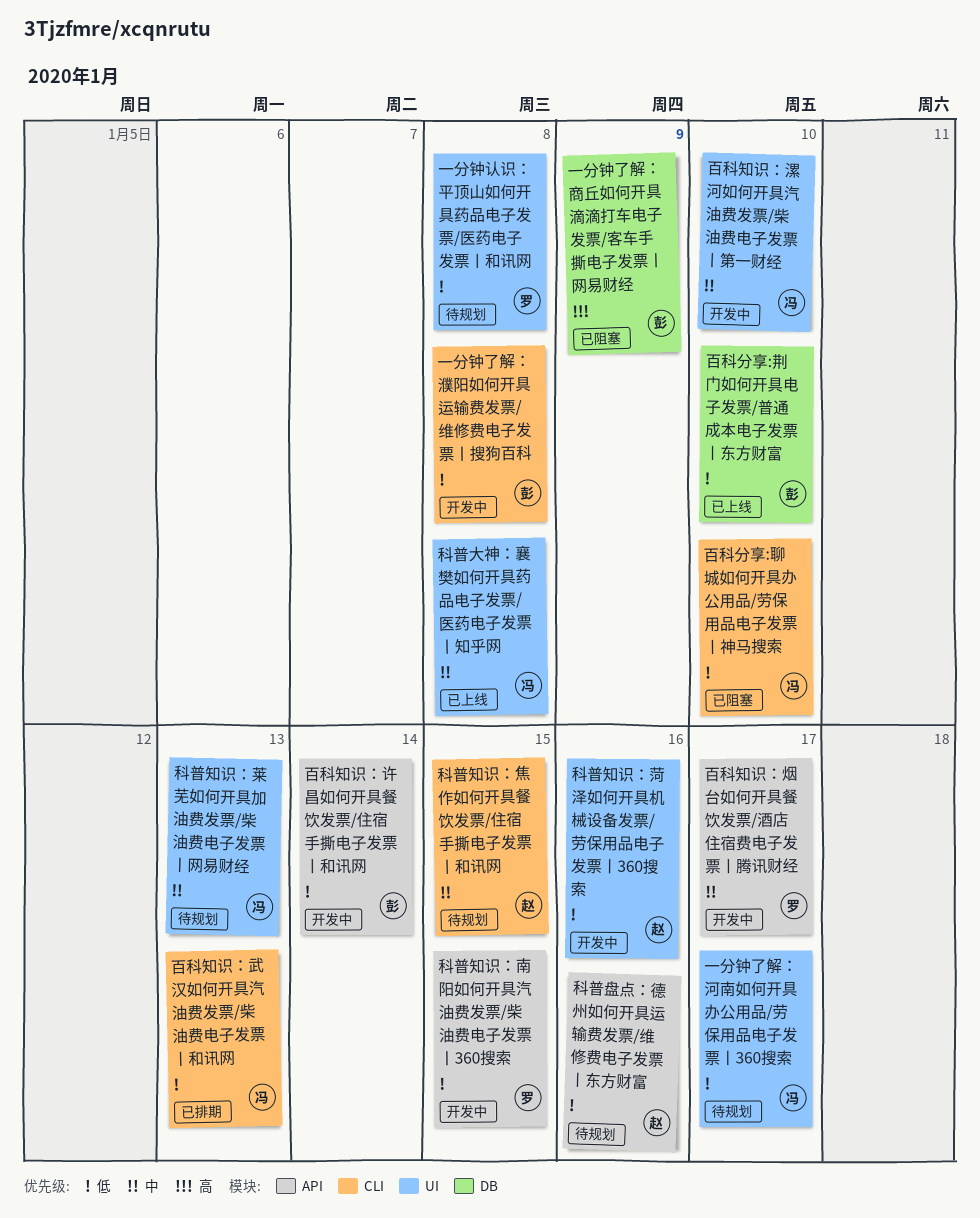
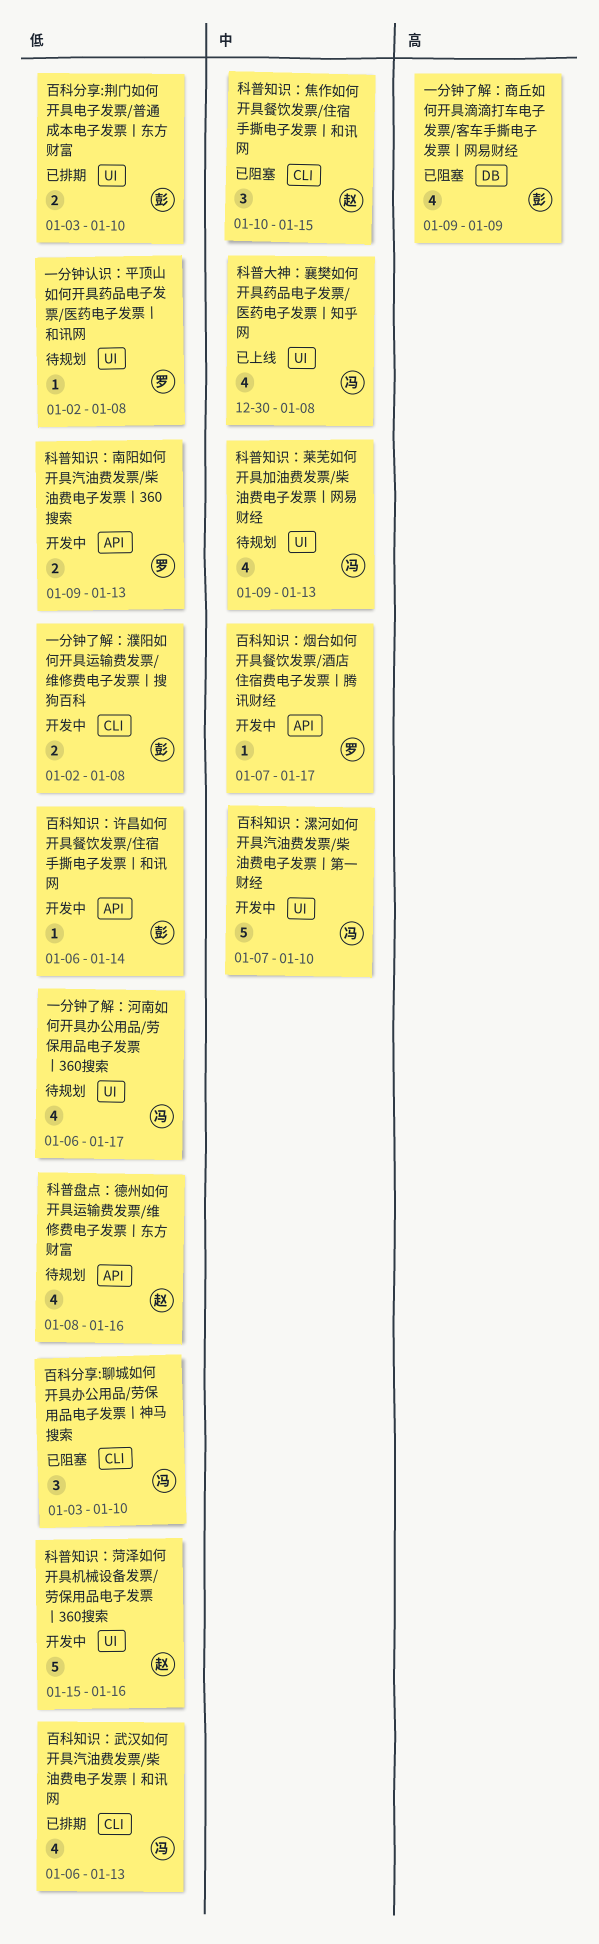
百科分享:荆门如何开具电子发票/普通成本电子发票丨东方财富, status: 已上线 -> 已排期
百科分享:荆门如何开具电子发票/普通成本电子发票丨东方财富, label: DB -> UI
科普知识：南阳如何开具汽油费发票/柴油费电子发票丨360搜索, due: Jan 15 -> Jan 13
科普知识：焦作如何开具餐饮发票/住宿手撕电子发票丨和讯网, status: 待规划 -> 已阻塞

